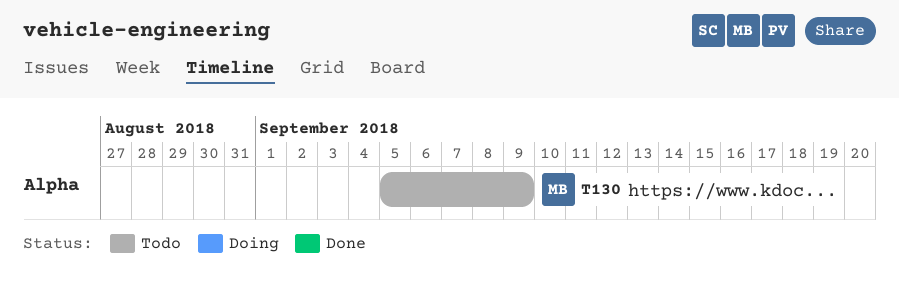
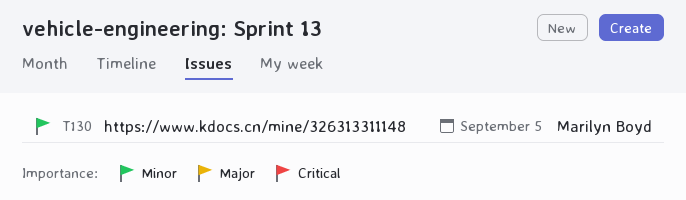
T130, due: Sep 9 -> Sep 5

